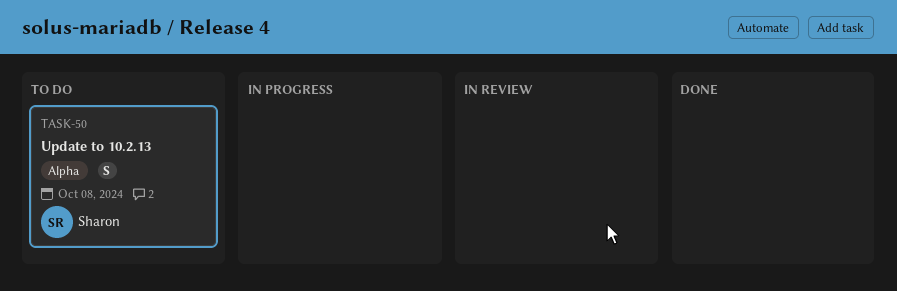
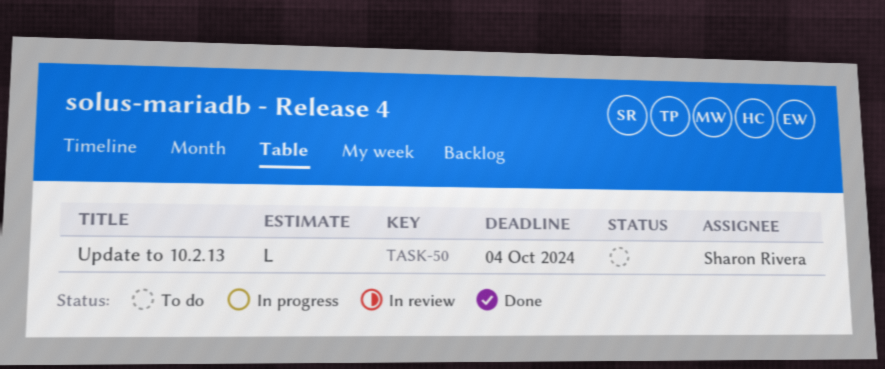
TASK-50, estimate: S -> L
TASK-50, due: Oct 8 -> Oct 4

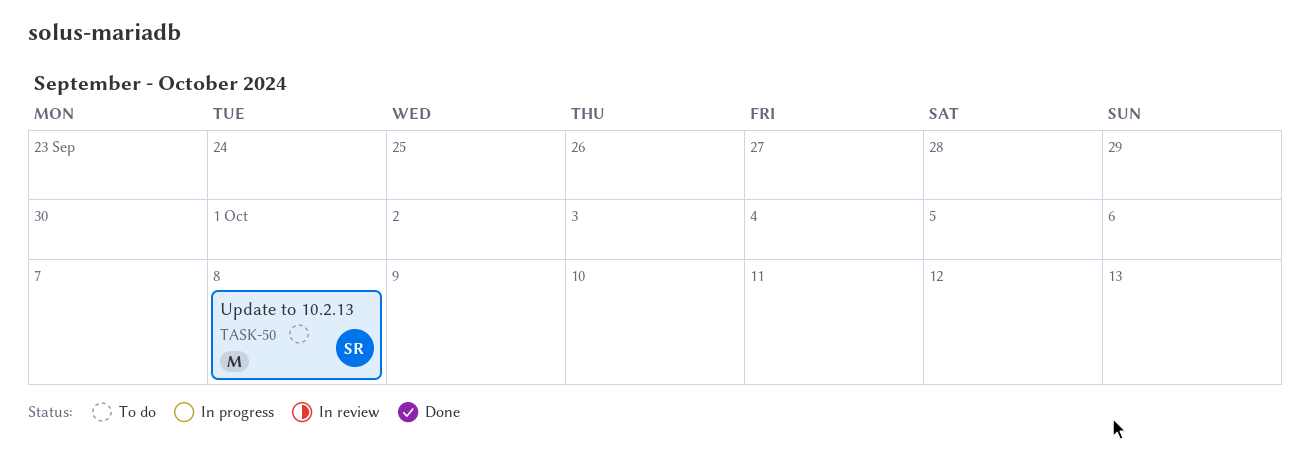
TASK-50, estimate: L -> M
TASK-50, due: Oct 4 -> Oct 8

